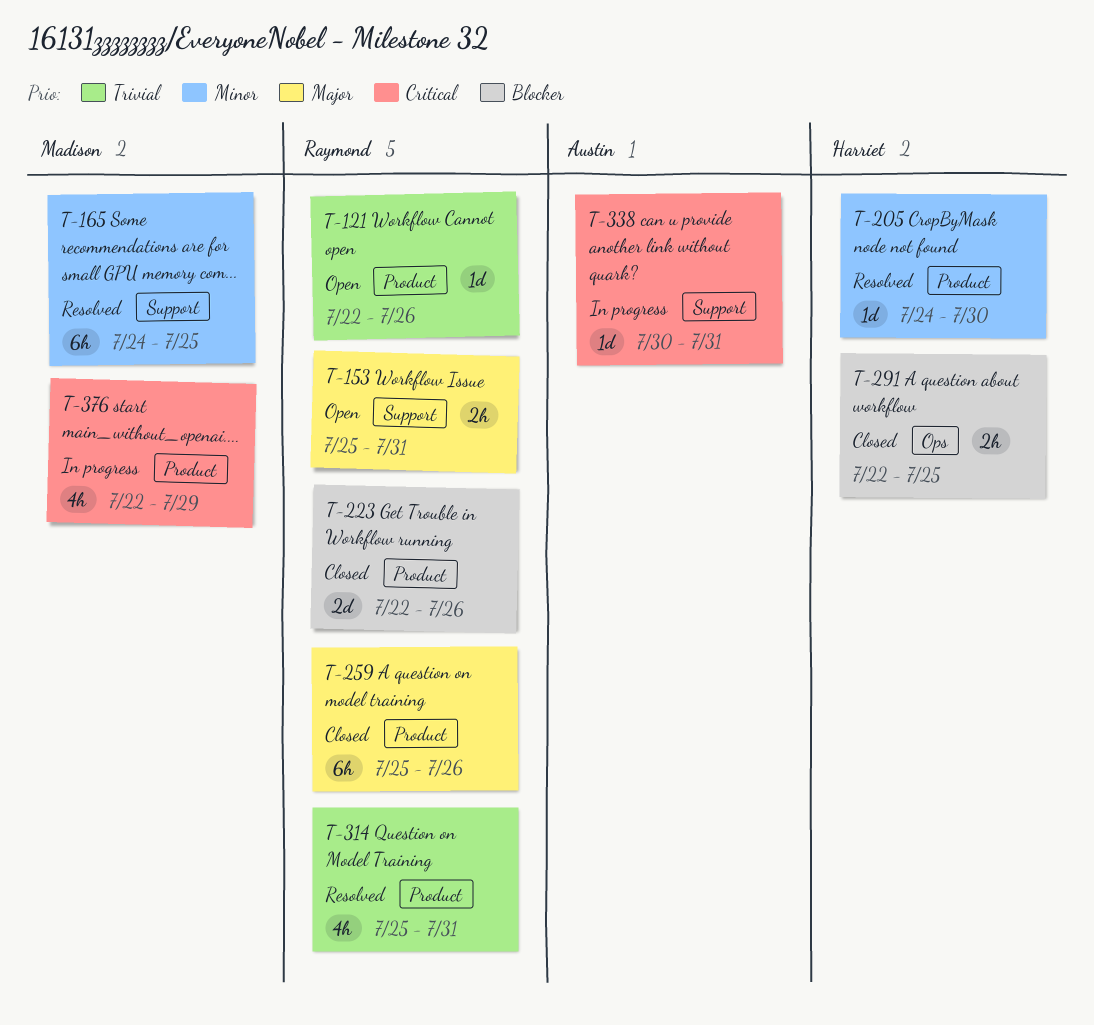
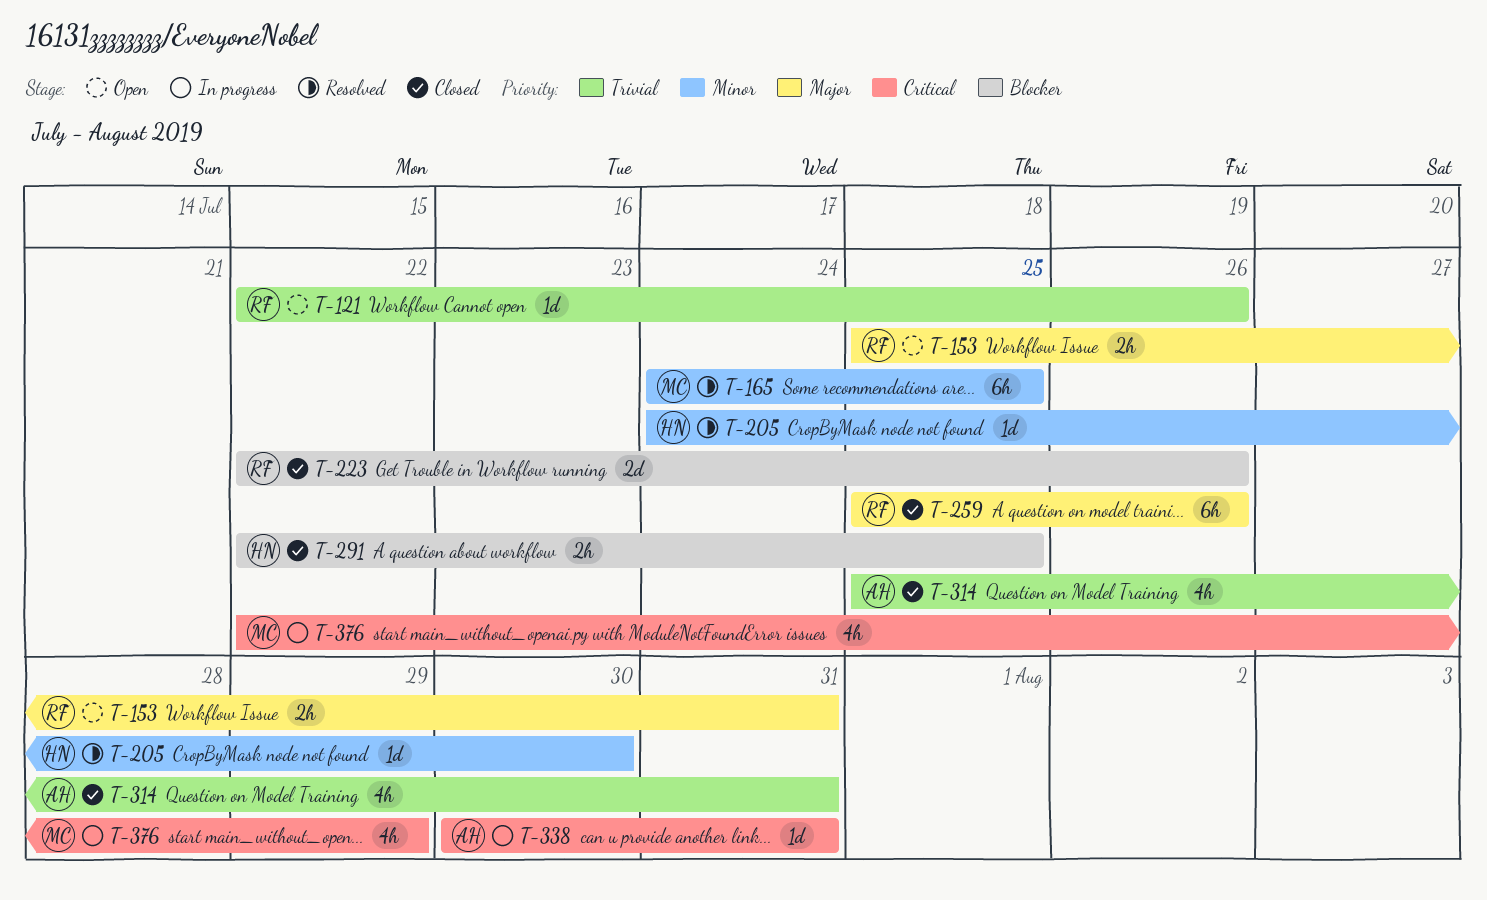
T-314, status: Resolved -> Closed
T-314, owner: Raymond -> Austin

